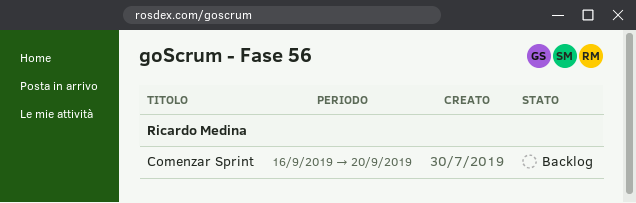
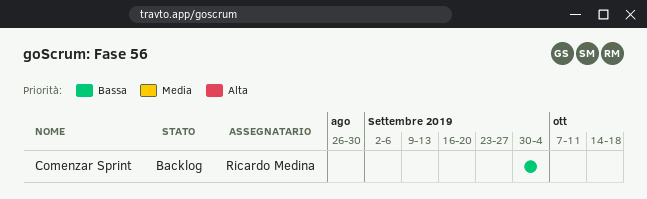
Comenzar Sprint, start: Sep 16 -> Sep 30
Comenzar Sprint, due: Sep 20 -> Oct 4

